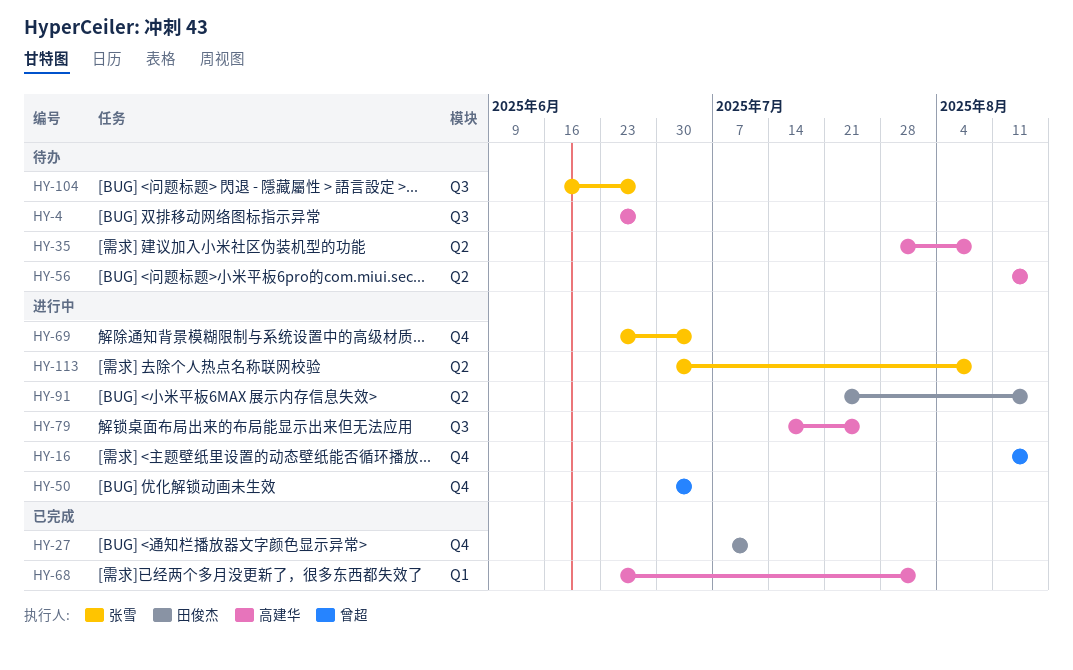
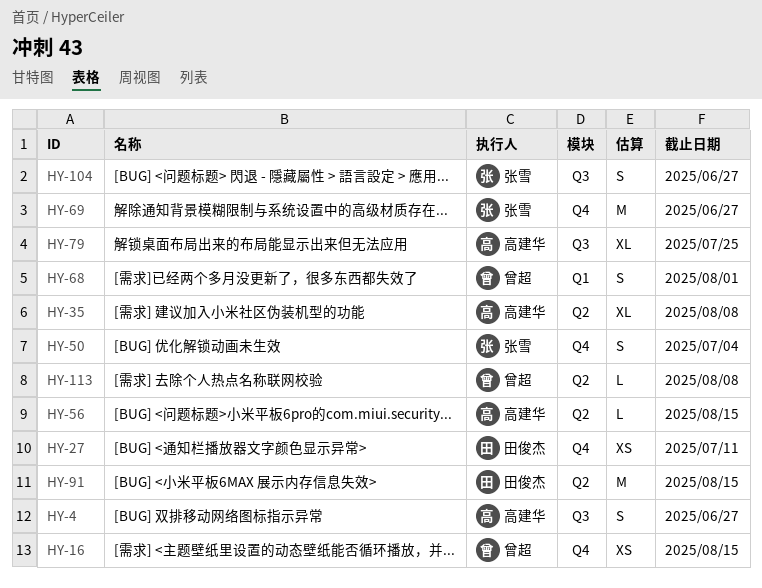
HY-50, owner: 曾超 -> 张雪
HY-68, owner: 高建华 -> 曾超
HY-69, due: Jul 4 -> Jun 27
HY-113, owner: 张雪 -> 曾超

